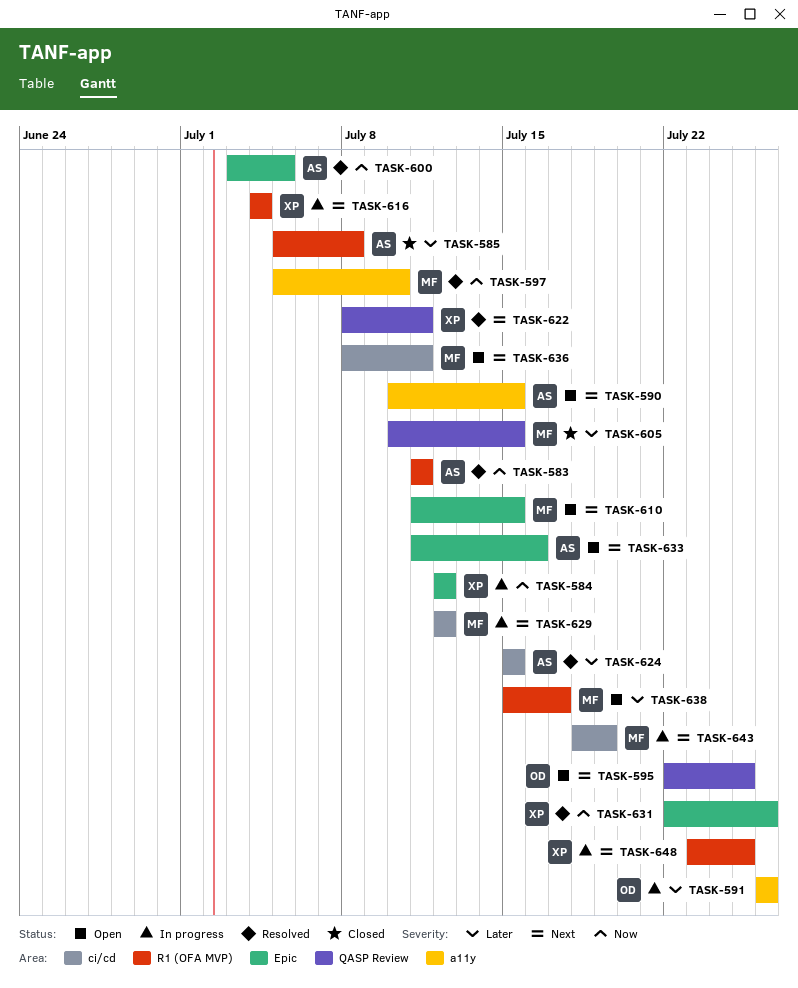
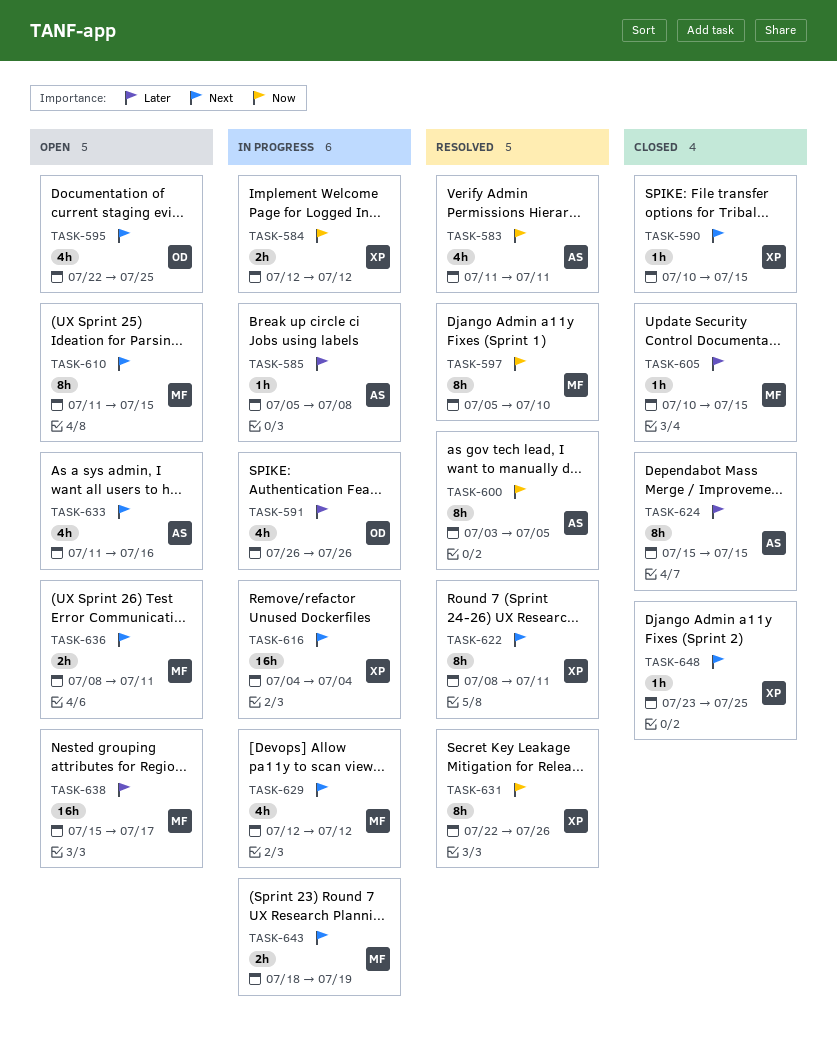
TASK-585, status: Closed -> In progress
TASK-590, status: Open -> Closed
TASK-590, owner: AS -> XP
TASK-624, status: Resolved -> Closed
TASK-648, status: In progress -> Closed

